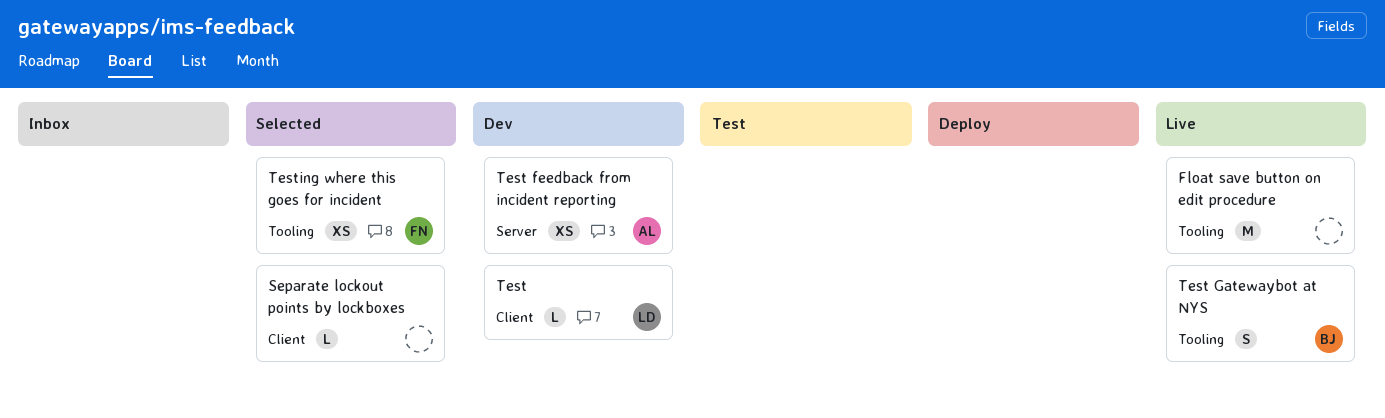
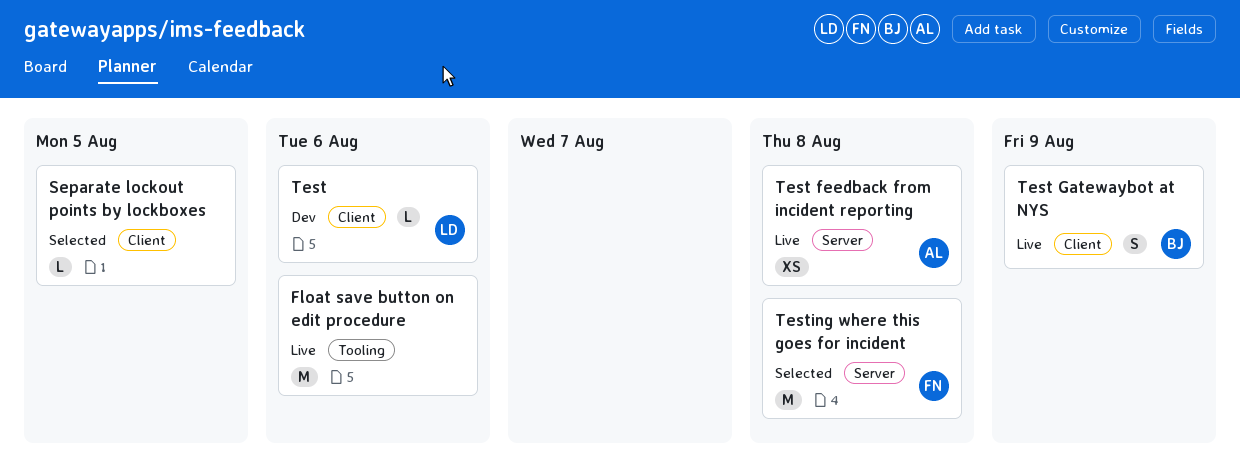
Test feedback from incident reporting, status: Dev -> Live
Test Gatewaybot at NYS, label: Tooling -> Client
Testing where this goes for incident, label: Tooling -> Server
Testing where this goes for incident, estimate: XS -> M

